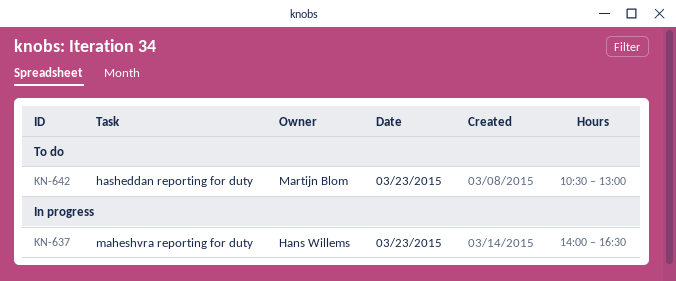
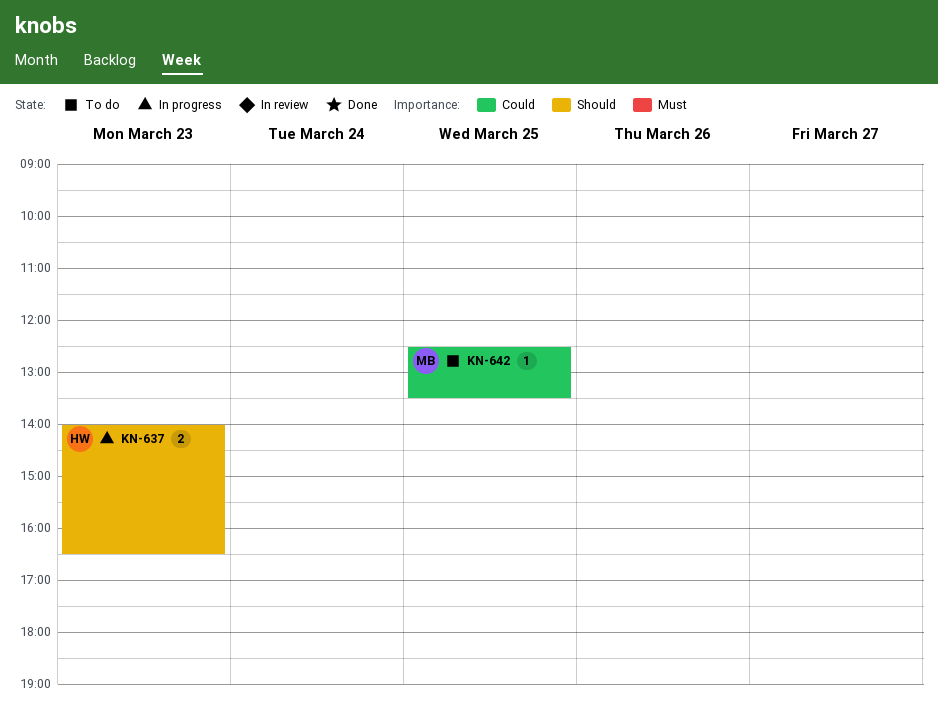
KN-642, day: Mar 23 -> Mar 25
KN-642, begins: 10:30 -> 12:30
KN-642, ends: 13:00 -> 13:30

